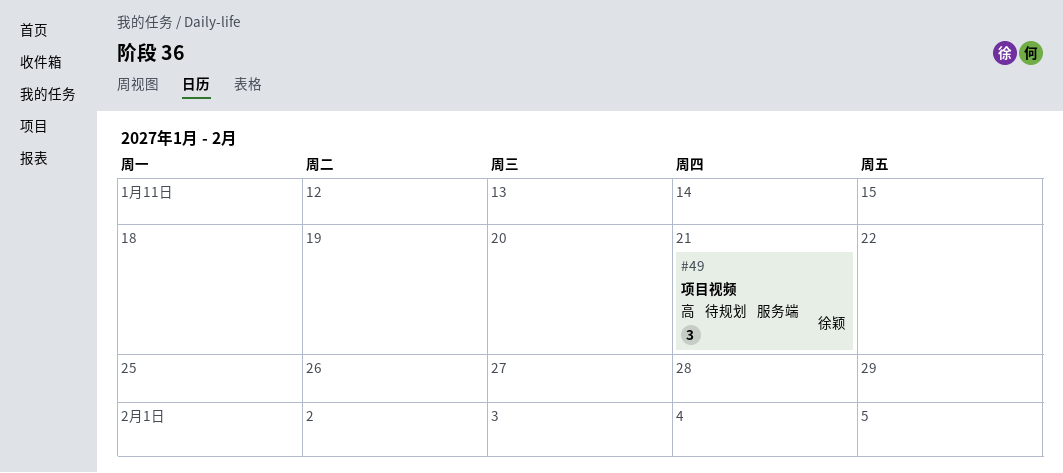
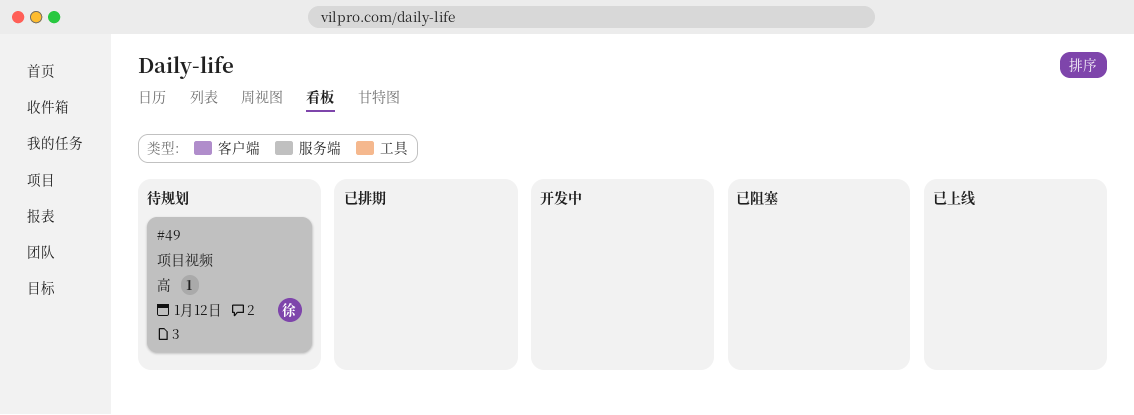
#49, estimate: 3 -> 1
#49, due: Jan 21 -> Jan 12

